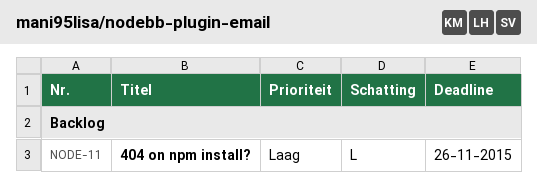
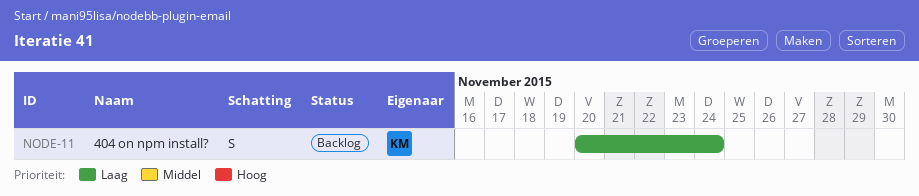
NODE-11, estimate: L -> S
NODE-11, due: Nov 26 -> Nov 24

